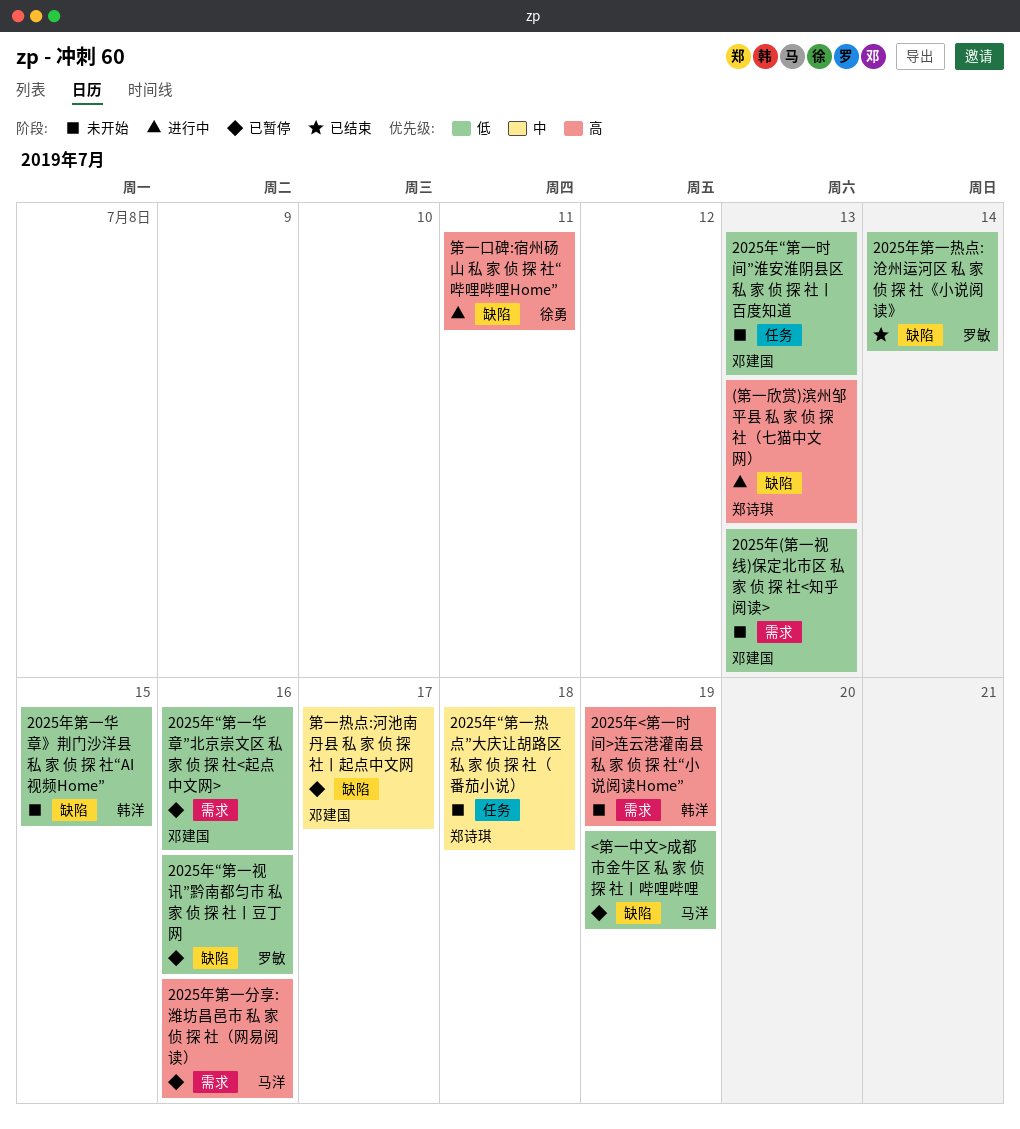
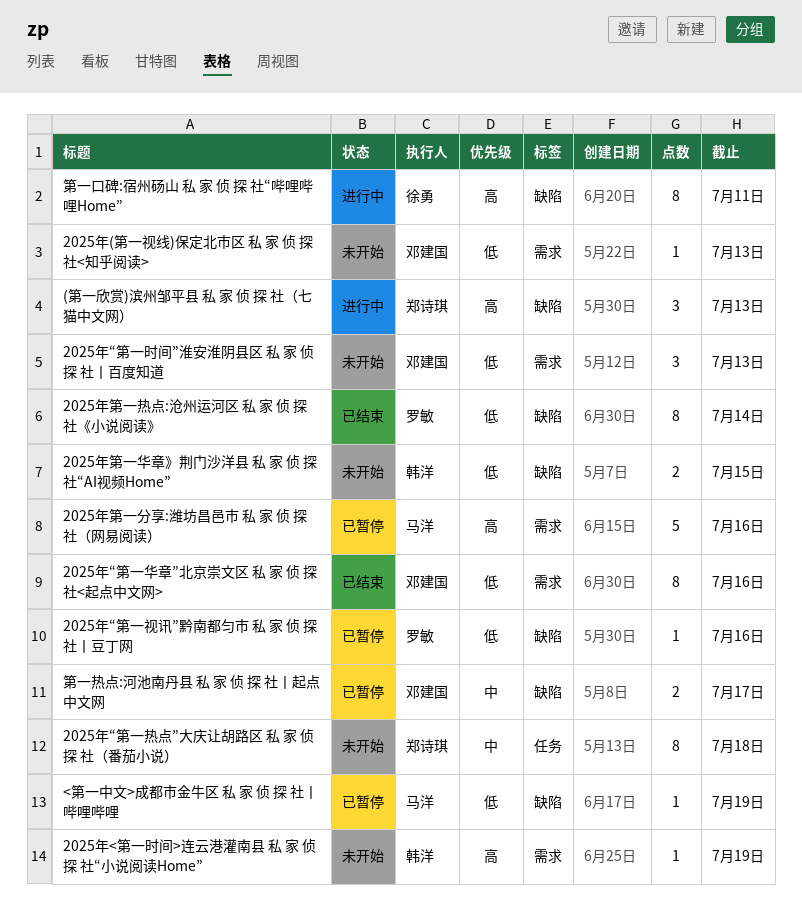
2025年“第一华章”北京崇文区 私 家 侦 探 社<起点中文网>, status: 已暂停 -> 已结束
2025年“第一时间”淮安淮阴县区 私 家 侦 探 社丨百度知道, label: 任务 -> 需求

